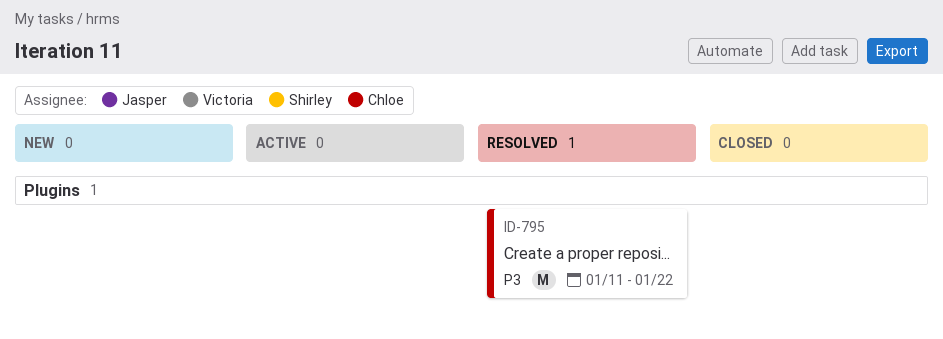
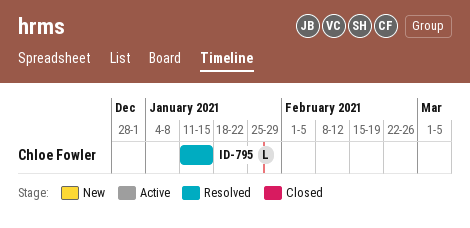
ID-795, estimate: M -> L
ID-795, due: Jan 22 -> Jan 15

